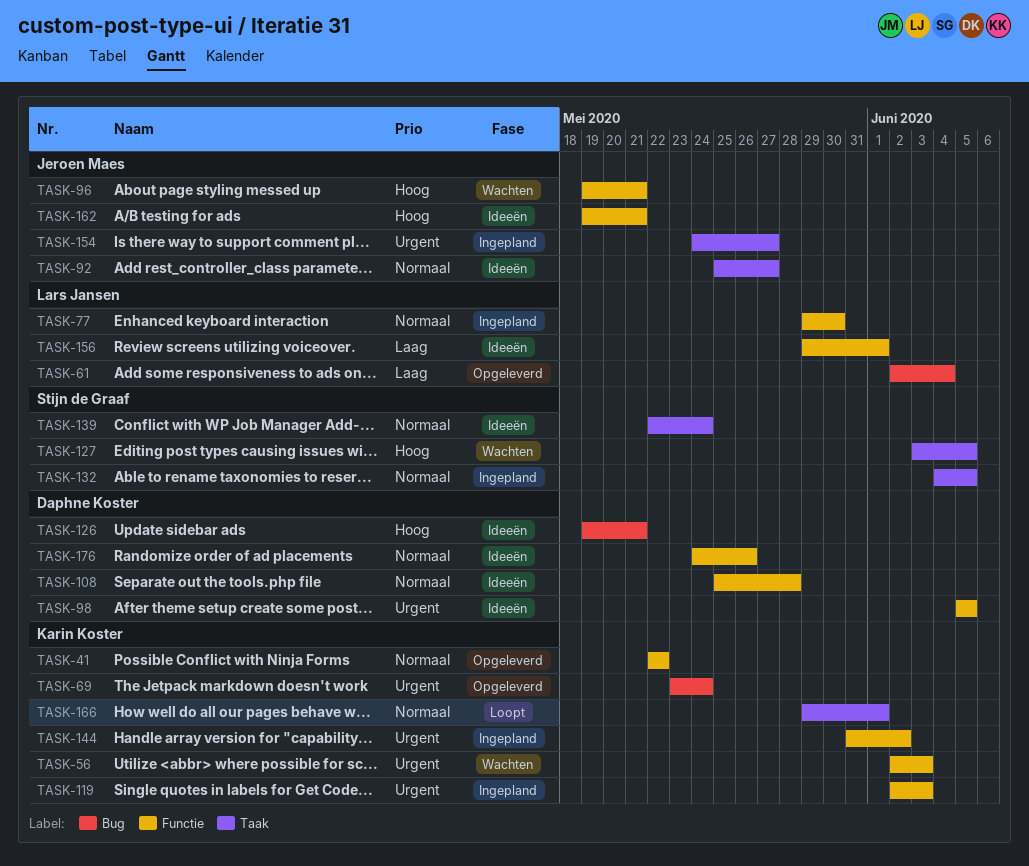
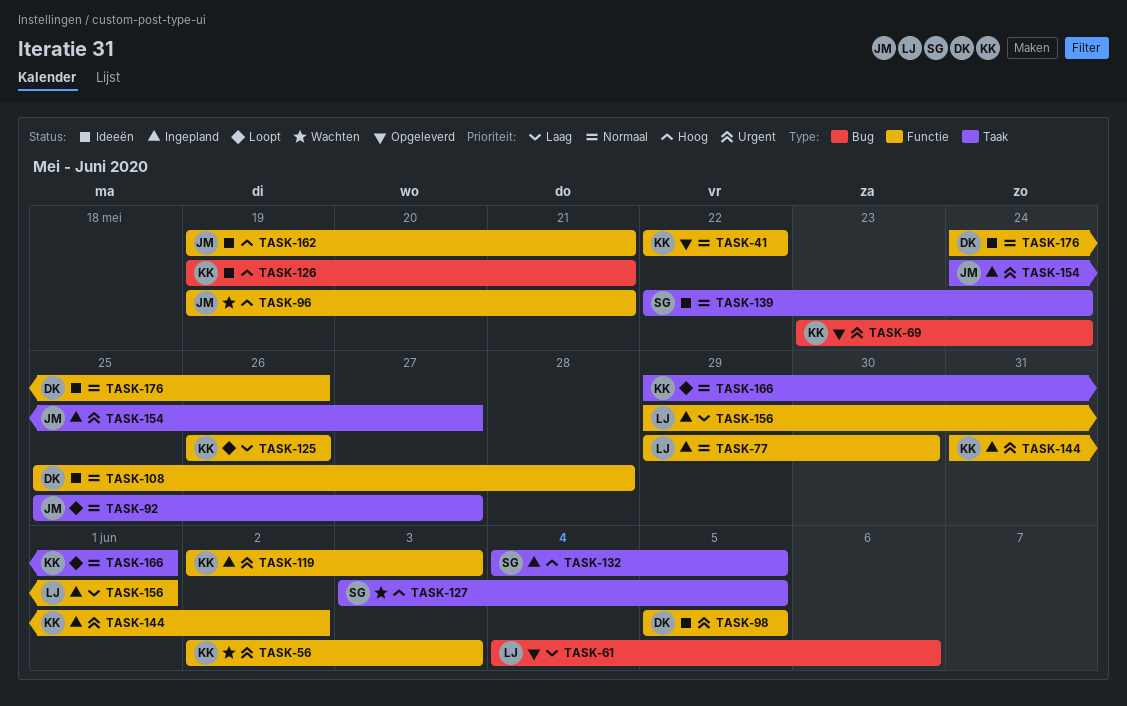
TASK-61, start: Jun 2 -> Jun 4
TASK-61, due: Jun 4 -> Jun 6
TASK-92, status: Ideeën -> Loopt
TASK-125: none -> present
TASK-126, owner: Daphne Koster -> Karin Koster
TASK-132, priority: Normaal -> Hoog
TASK-156, status: Ideeën -> Ingepland

